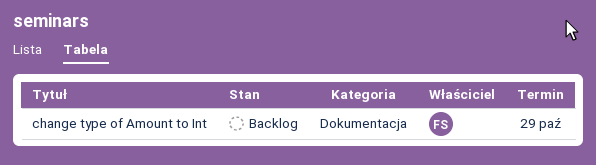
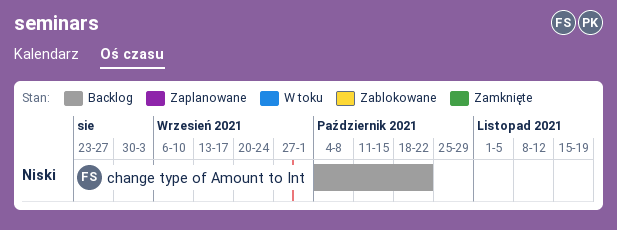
change type of Amount to Int, due: Oct 29 -> Oct 22

